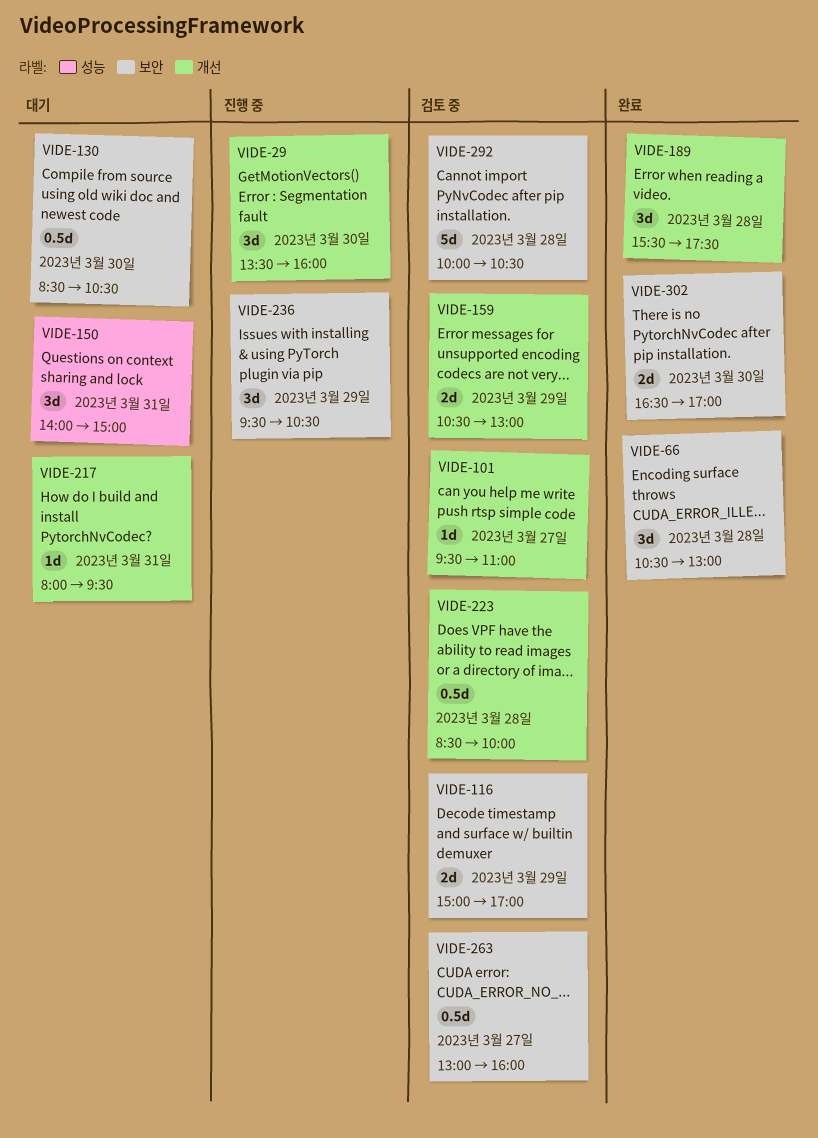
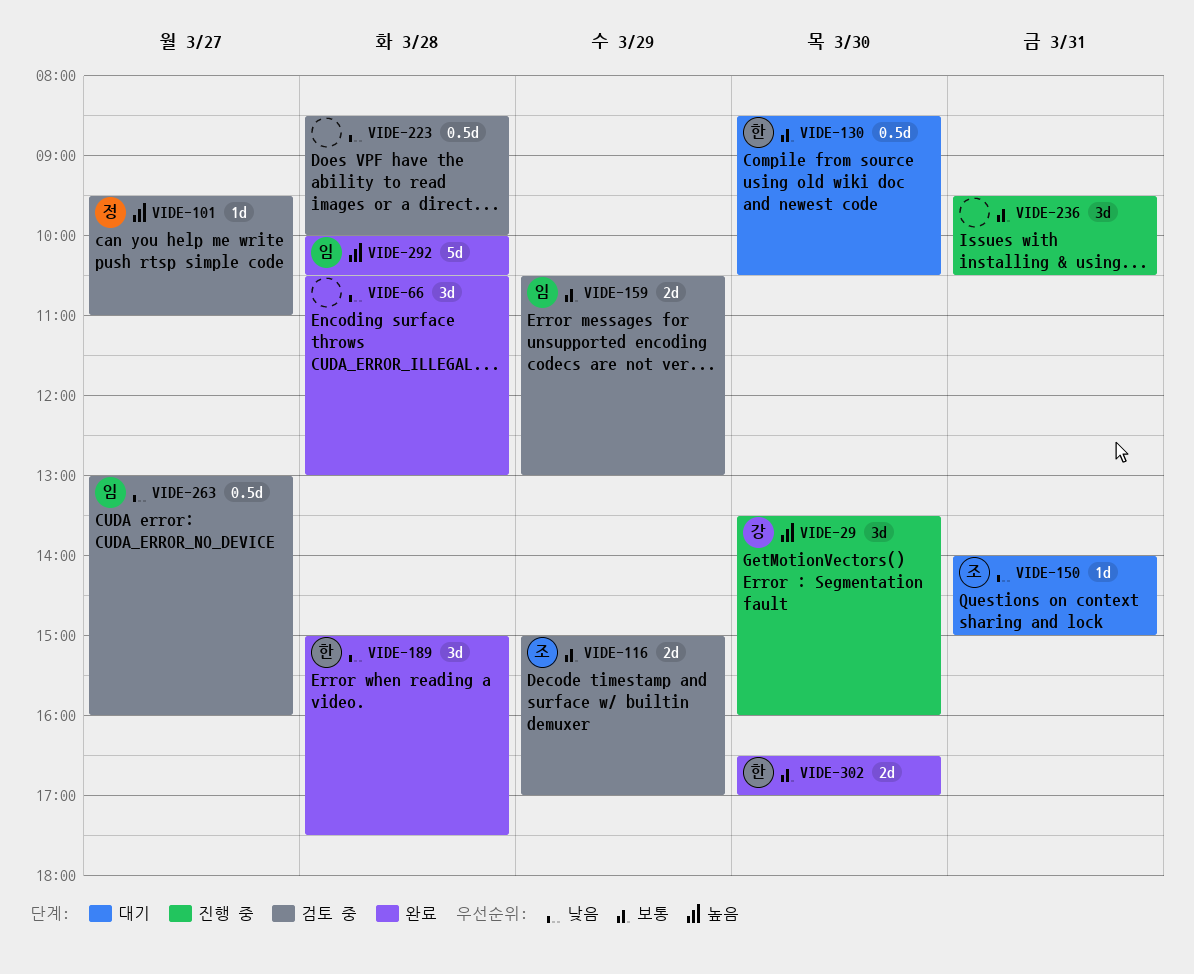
VIDE-150, estimate: 3d -> 1d
VIDE-189, begins: 15:30 -> 15:00
VIDE-217: present -> none
VIDE-236, day: Mar 29 -> Mar 31
VIDE-292, status: 검토 중 -> 완료

